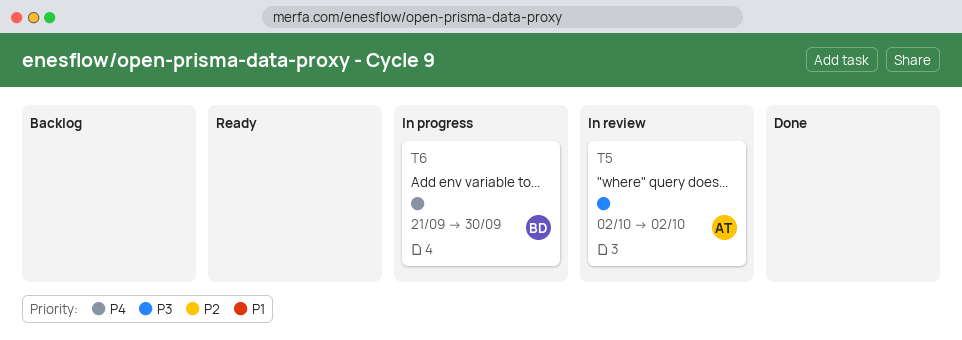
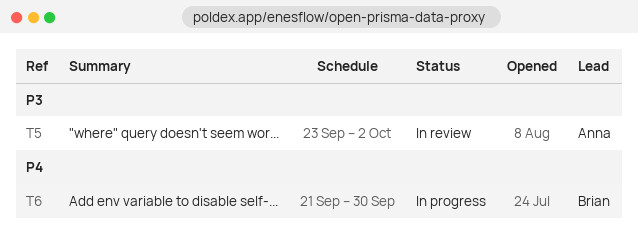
T5, start: Oct 2 -> Sep 23

